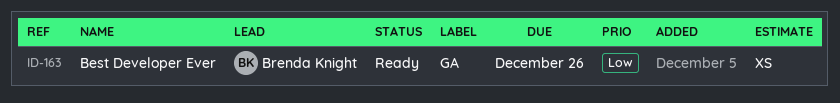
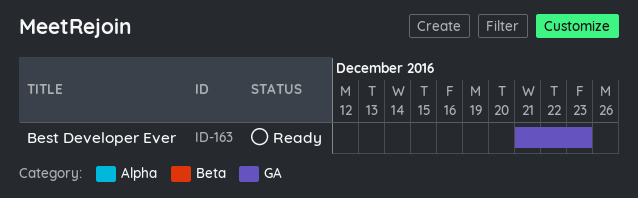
ID-163, due: Dec 26 -> Dec 23

